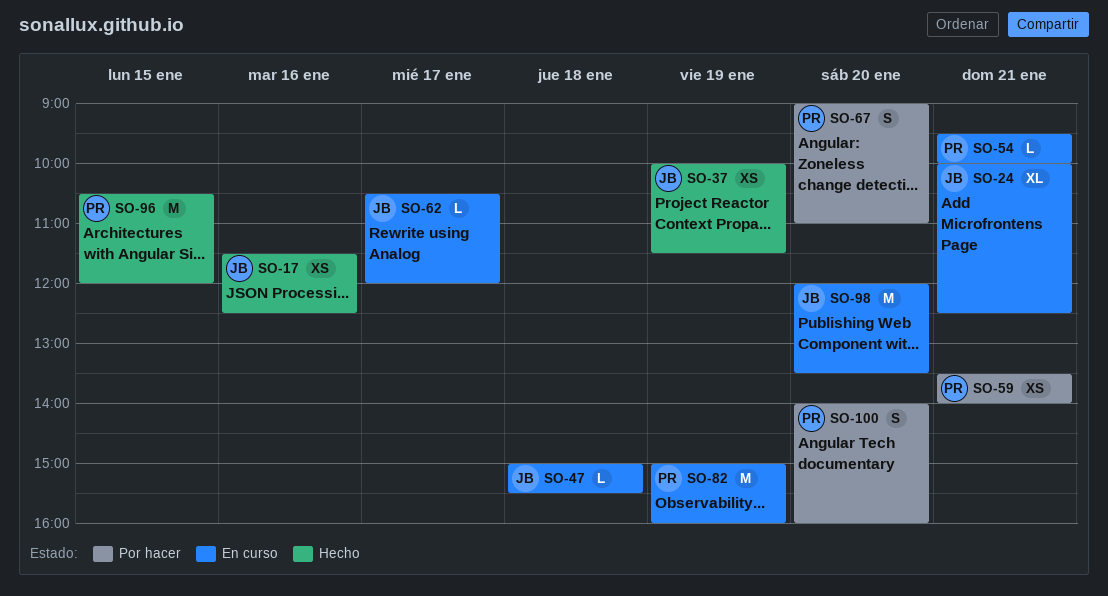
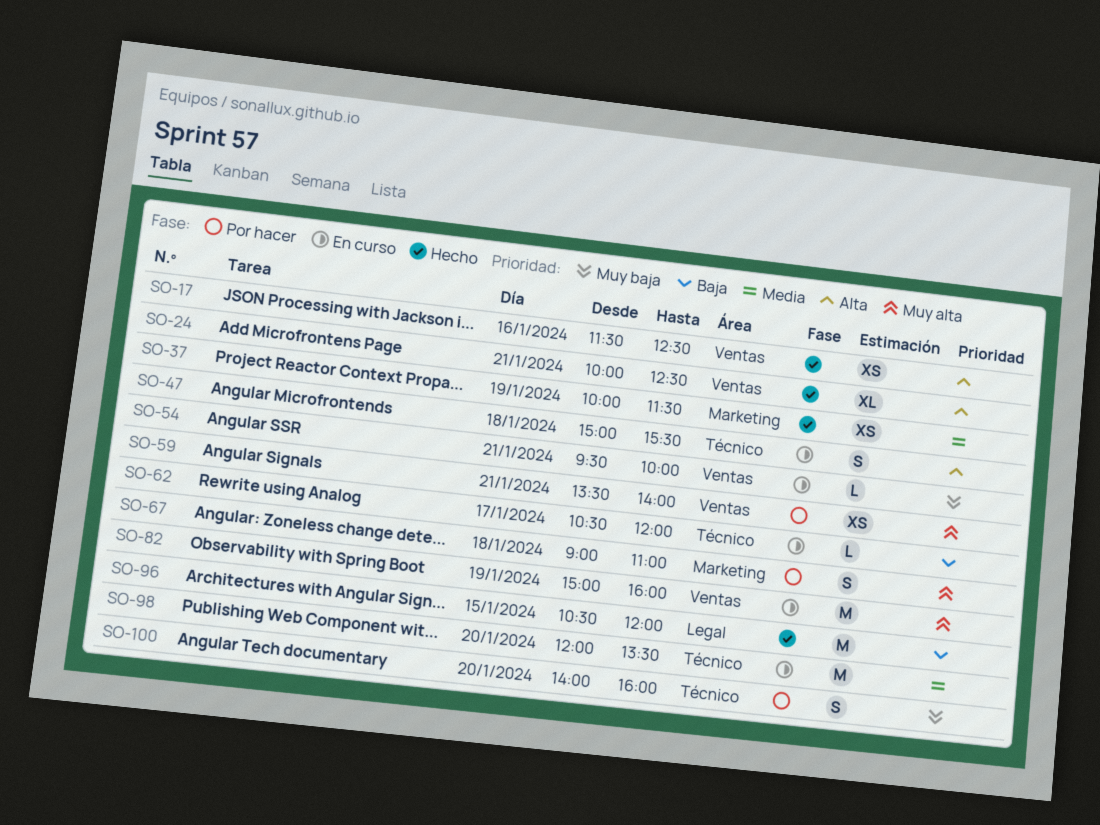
SO-24, status: En curso -> Hecho
SO-47, estimate: L -> S
SO-67, day: Jan 20 -> Jan 18

